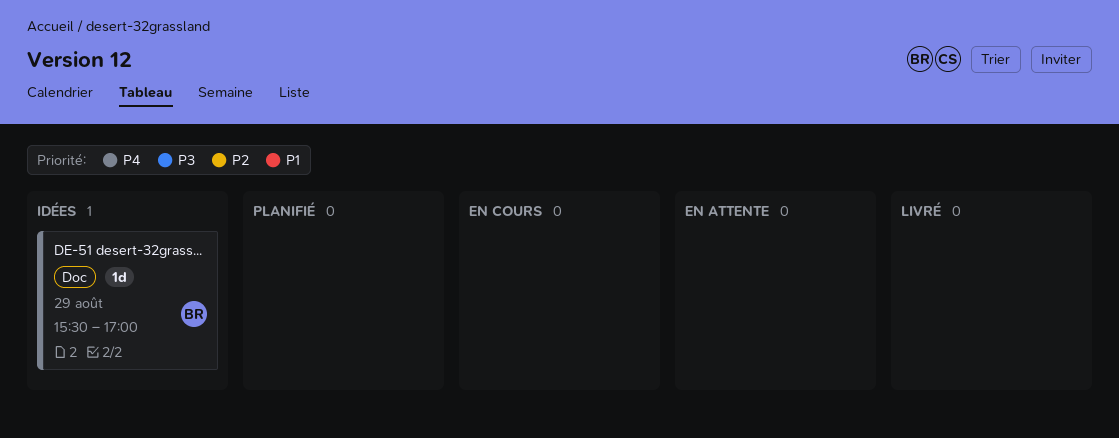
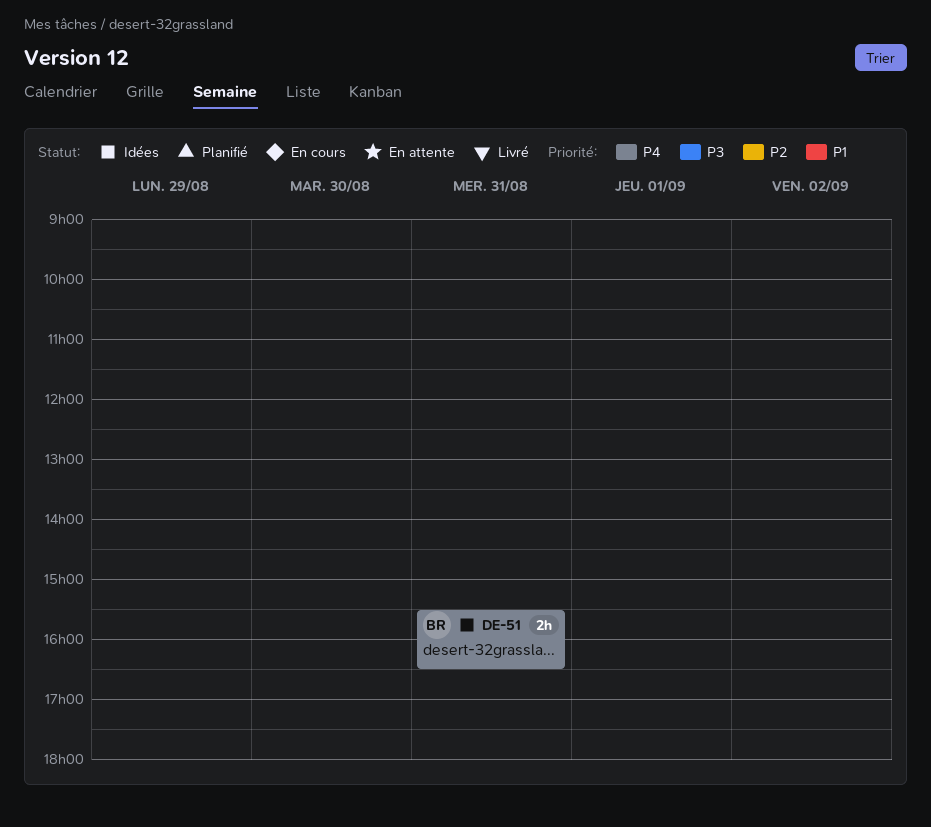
DE-51, estimate: 1d -> 2h
DE-51, day: Aug 29 -> Aug 31
DE-51, ends: 17:00 -> 16:30

